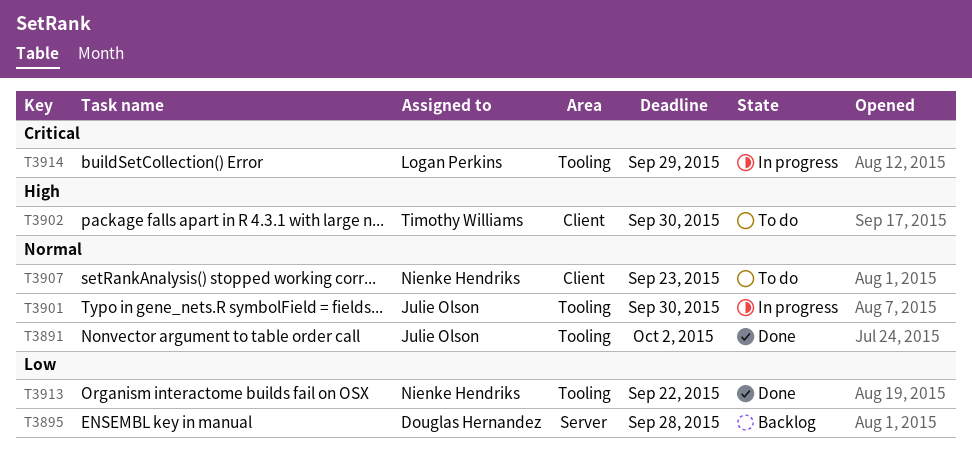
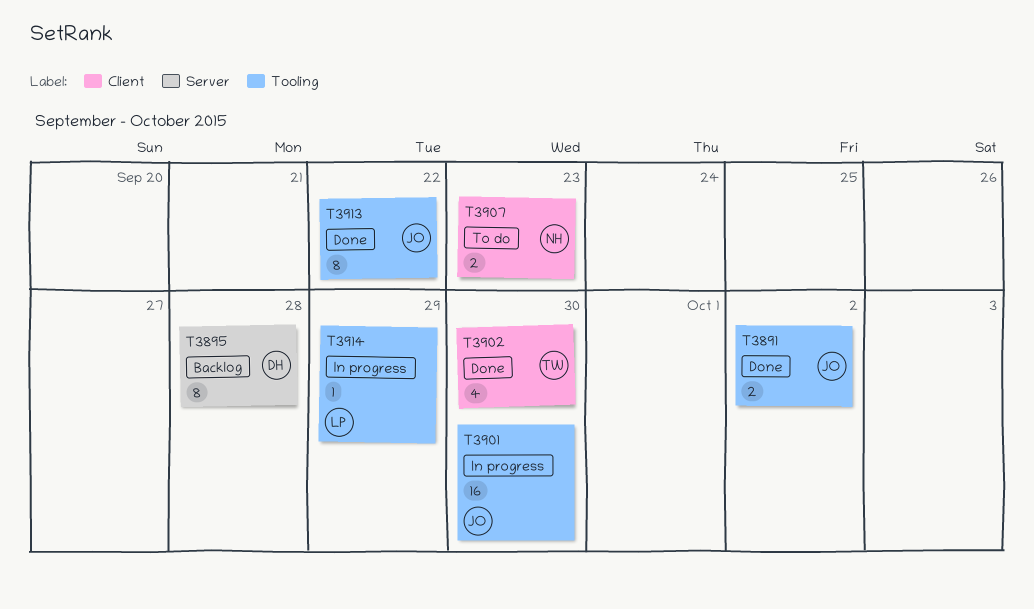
T3902, status: To do -> Done
T3913, owner: Nienke Hendriks -> Julie Olson

